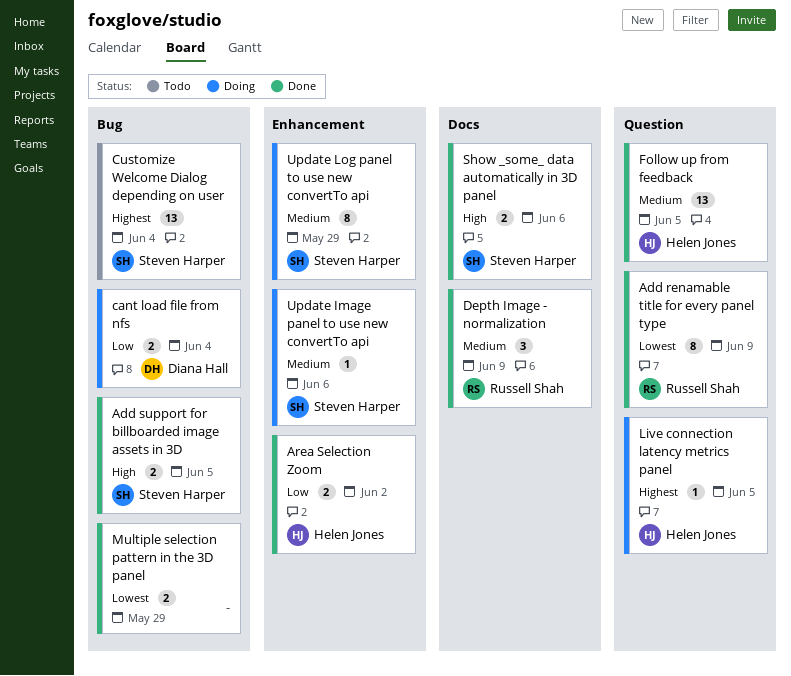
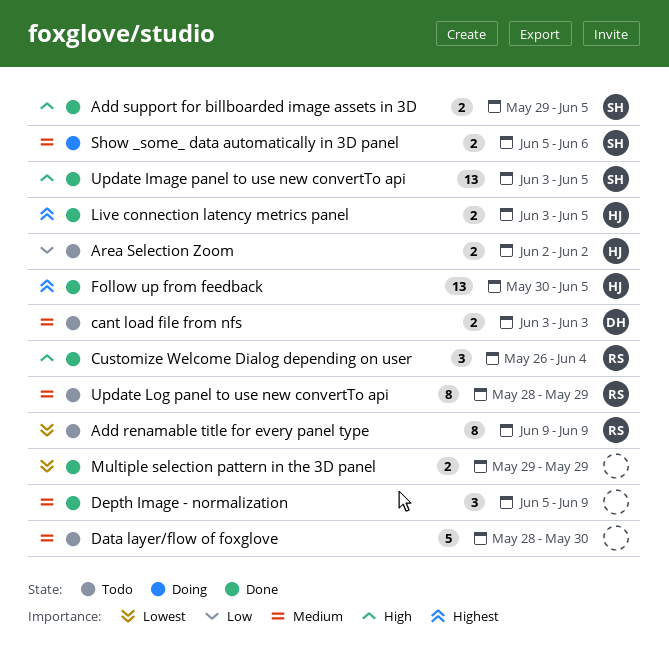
Add renamable title for every panel type, status: Done -> Todo
Area Selection Zoom, status: Done -> Todo
cant load file from nfs, status: Doing -> Todo
cant load file from nfs, priority: Low -> Medium
cant load file from nfs, due: Jun 4 -> Jun 3
Customize Welcome Dialog depending on user, status: Todo -> Done
Customize Welcome Dialog depending on user, owner: Steven Harper -> Russell Shah
Customize Welcome Dialog depending on user, priority: Highest -> High
Customize Welcome Dialog depending on user, estimate: 13 -> 3
Data layer/flow of foxglove: none -> present
Depth Image - normalization, owner: Russell Shah -> none
Follow up from feedback, priority: Medium -> Highest
Live connection latency metrics panel, status: Doing -> Done
Live connection latency metrics panel, estimate: 1 -> 2
Show _some_ data automatically in 3D panel, status: Done -> Doing
Show _some_ data automatically in 3D panel, priority: High -> Medium
Update Image panel to use new convertTo api, status: Doing -> Done
Update Image panel to use new convertTo api, priority: Medium -> High
Update Image panel to use new convertTo api, estimate: 1 -> 13
Update Image panel to use new convertTo api, due: Jun 6 -> Jun 5
Update Log panel to use new convertTo api, status: Doing -> Todo
Update Log panel to use new convertTo api, owner: Steven Harper -> Russell Shah

